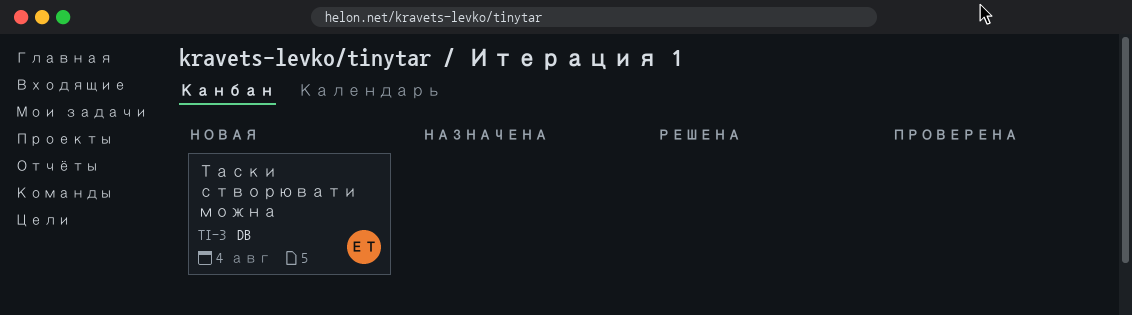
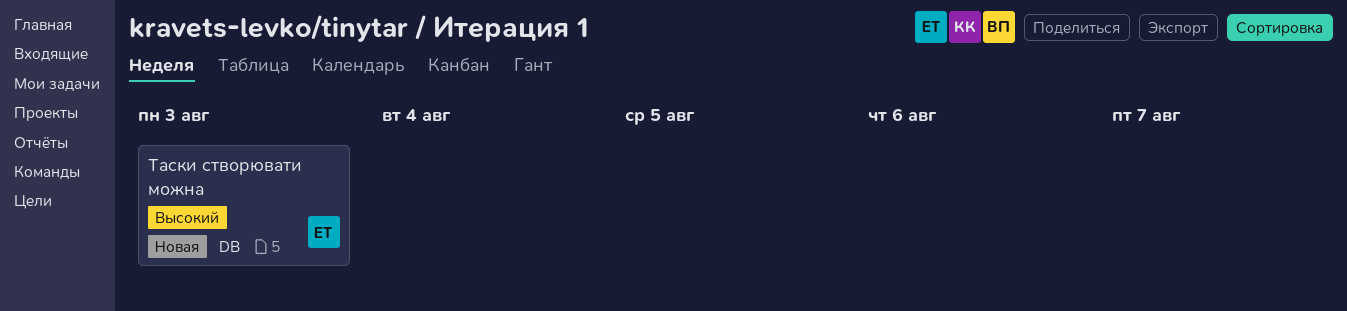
Таски створювати можна, due: Aug 4 -> Aug 3

